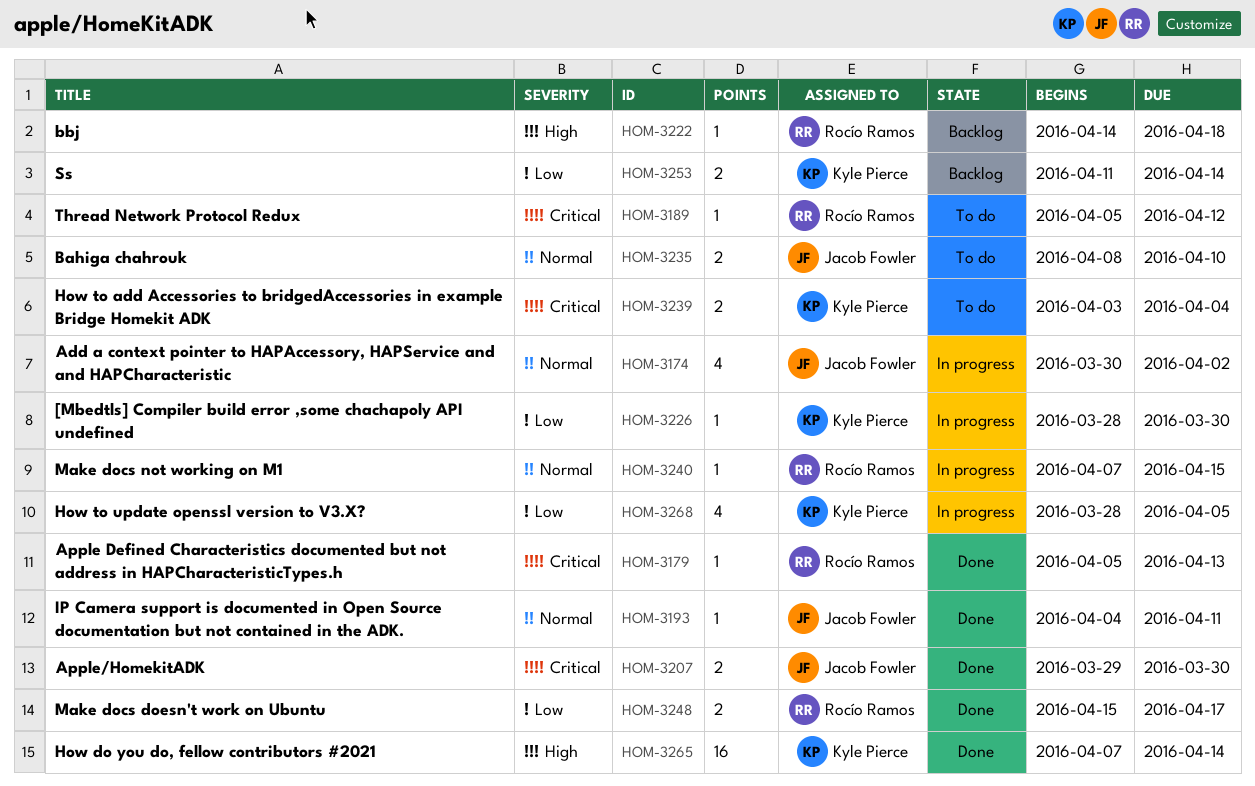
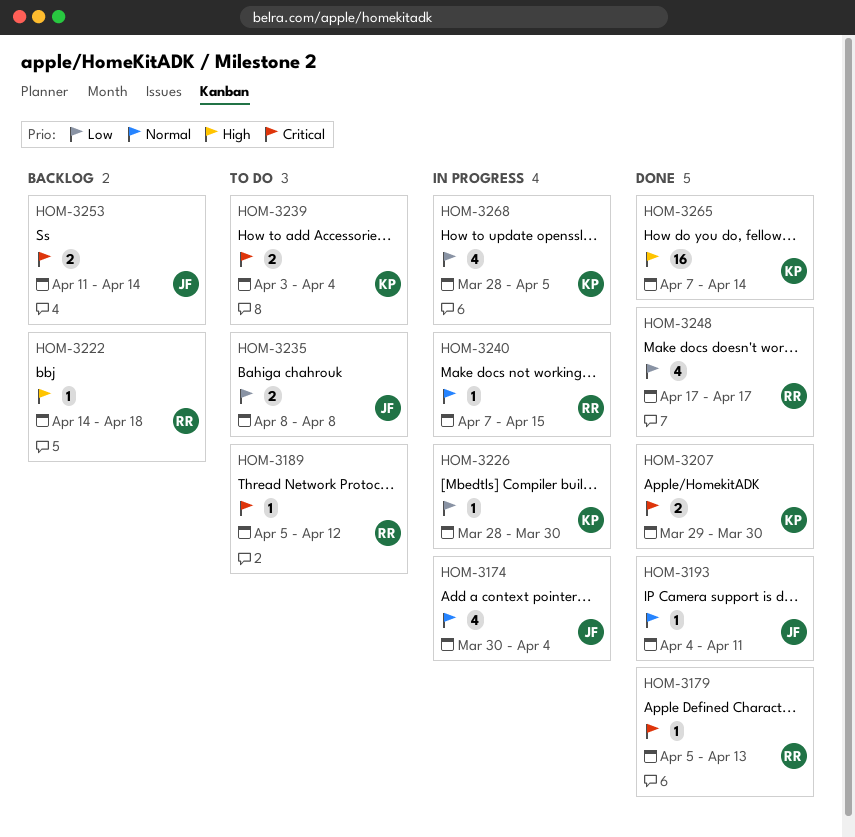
HOM-3174, due: Apr 2 -> Apr 4
HOM-3207, owner: Jacob Fowler -> Kyle Pierce
HOM-3235, priority: Normal -> Low
HOM-3235, due: Apr 10 -> Apr 8
HOM-3248, estimate: 2 -> 4
HOM-3248, start: Apr 15 -> Apr 17
HOM-3253, owner: Kyle Pierce -> Jacob Fowler
HOM-3253, priority: Low -> Critical

